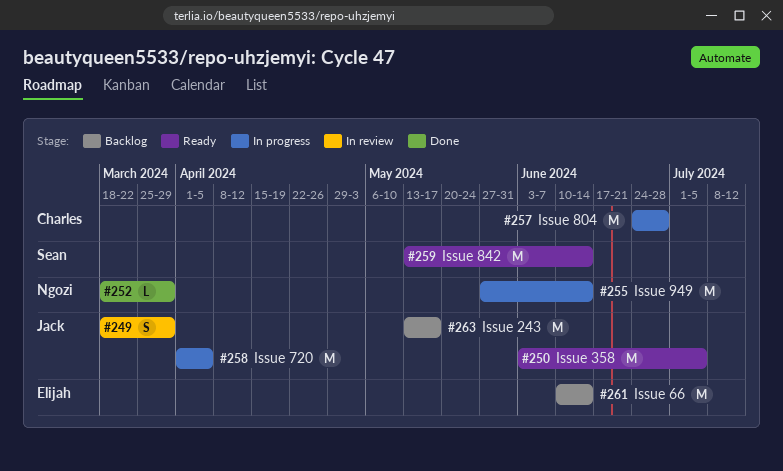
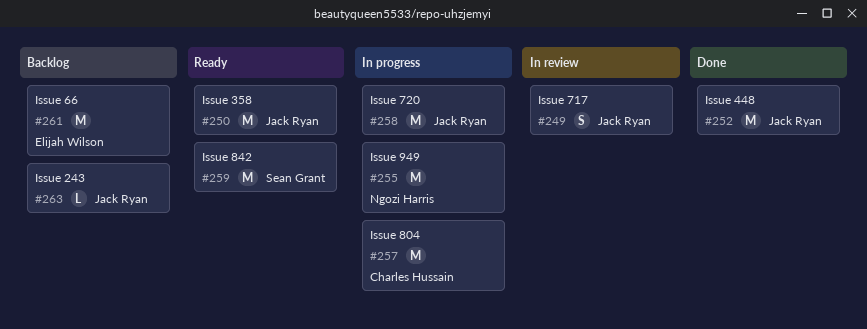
#252, owner: Ngozi Harris -> Jack Ryan
#252, estimate: L -> M
#263, estimate: M -> L

